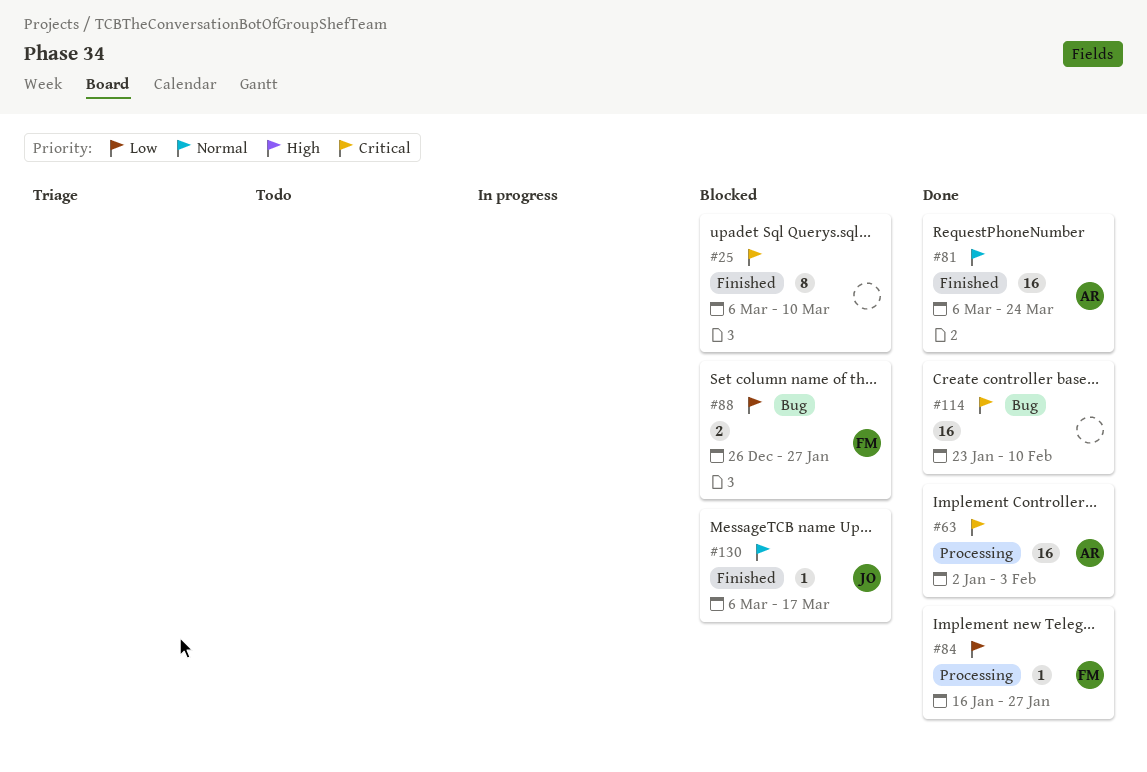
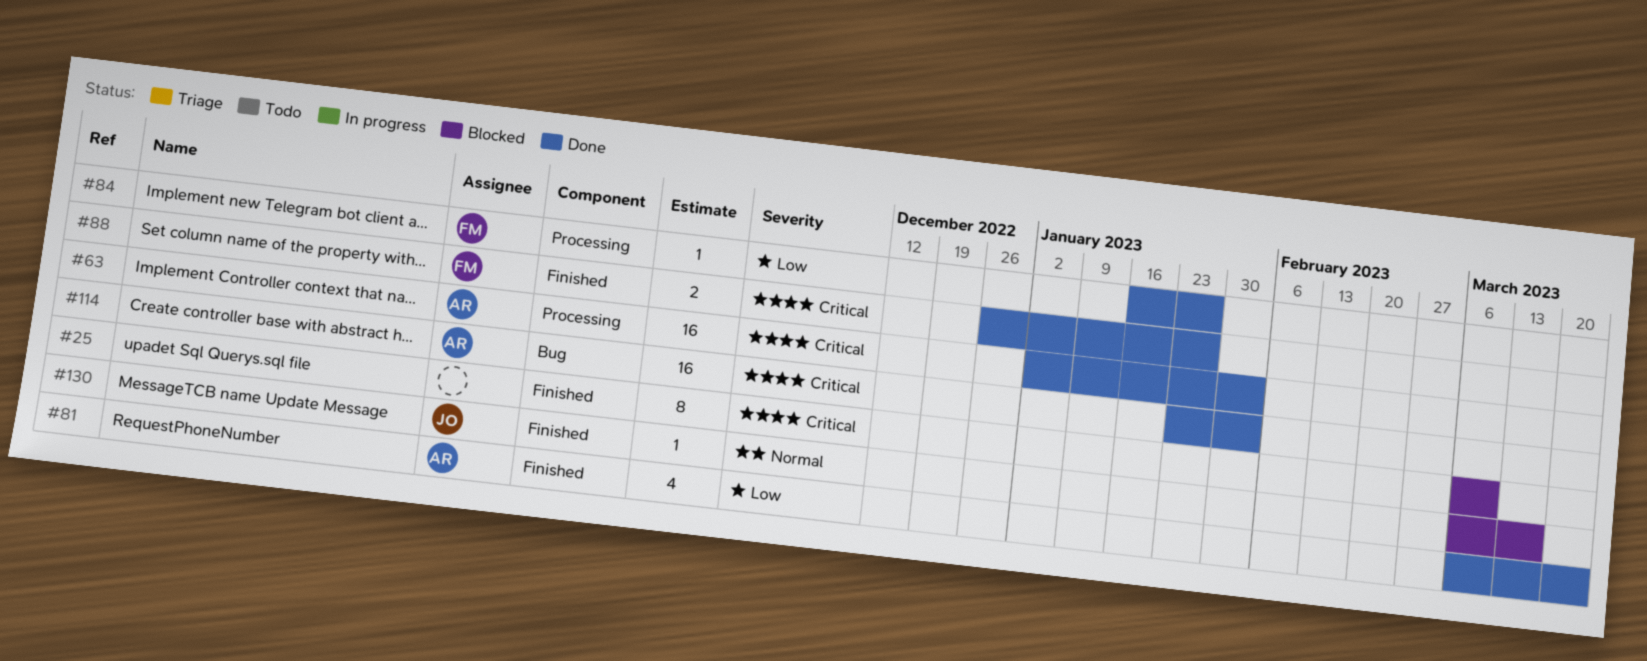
#81, priority: Normal -> Low
#81, estimate: 16 -> 4
#88, status: Blocked -> Done
#88, priority: Low -> Critical
#88, label: Bug -> Finished
#114, owner: none -> AR
#114, due: Feb 10 -> Feb 3

